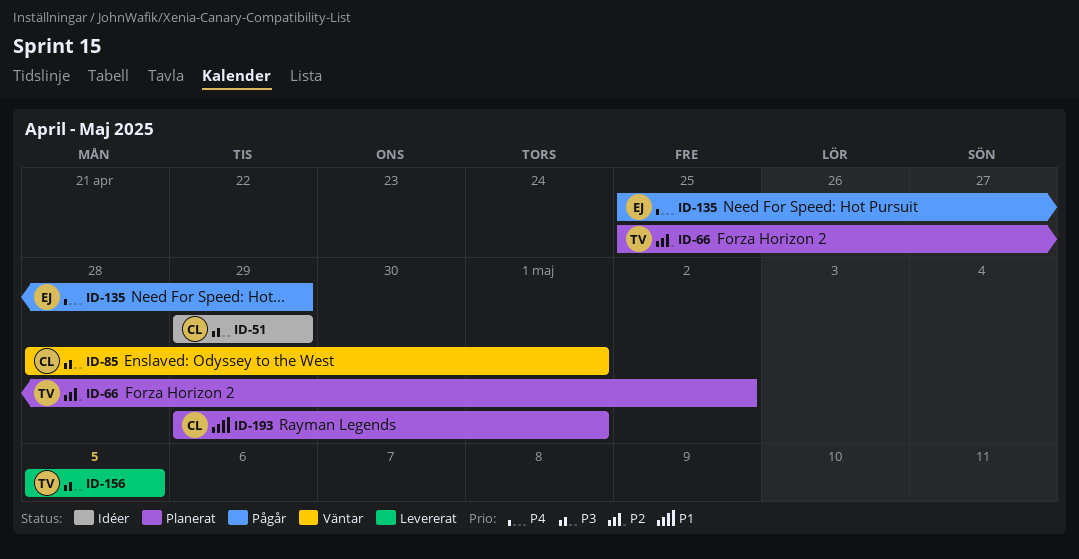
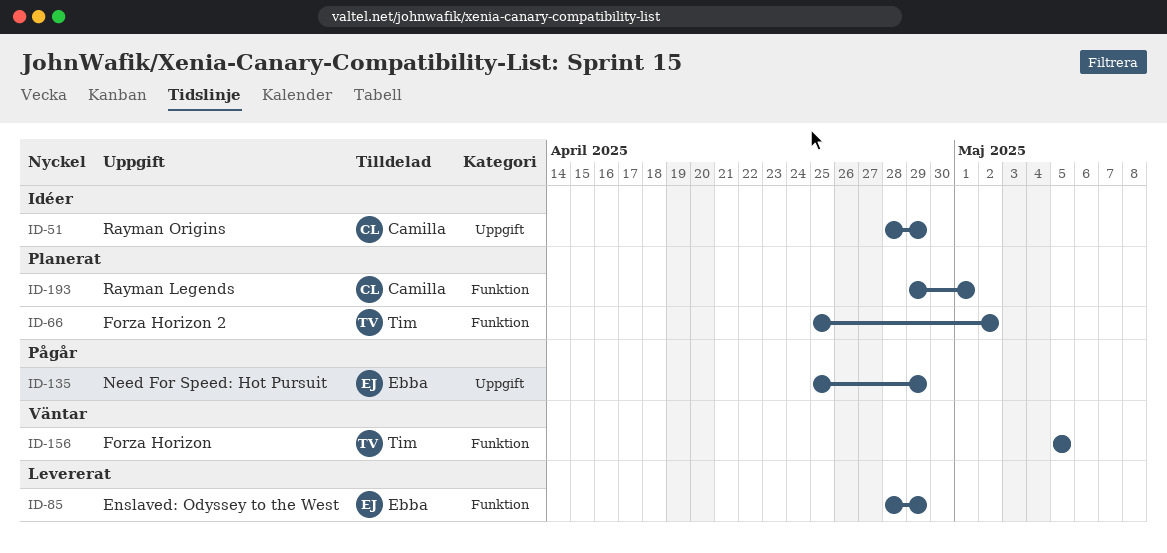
ID-51, start: Apr 29 -> Apr 28
ID-85, status: Väntar -> Levererat
ID-85, owner: Camilla -> Ebba
ID-85, due: May 1 -> Apr 29
ID-156, status: Levererat -> Väntar

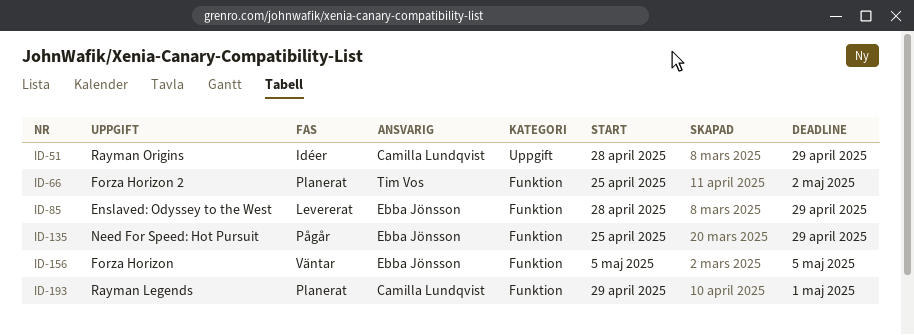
ID-135, label: Uppgift -> Funktion
ID-156, owner: Tim Vos -> Ebba Jönsson

